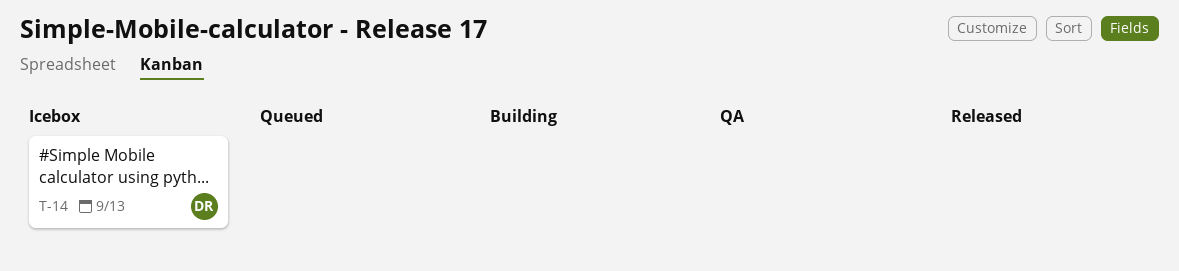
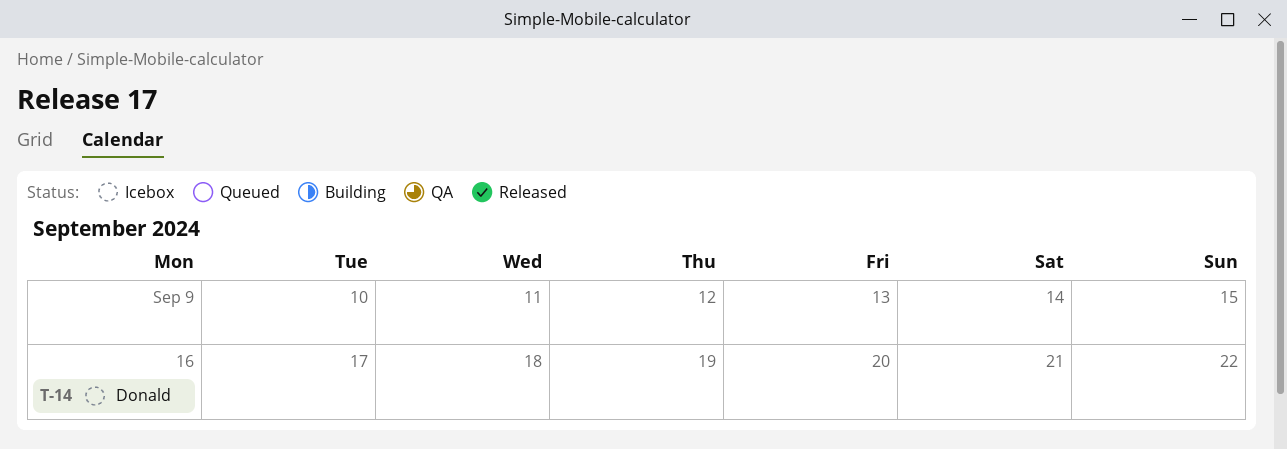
T-14, due: Sep 13 -> Sep 16

